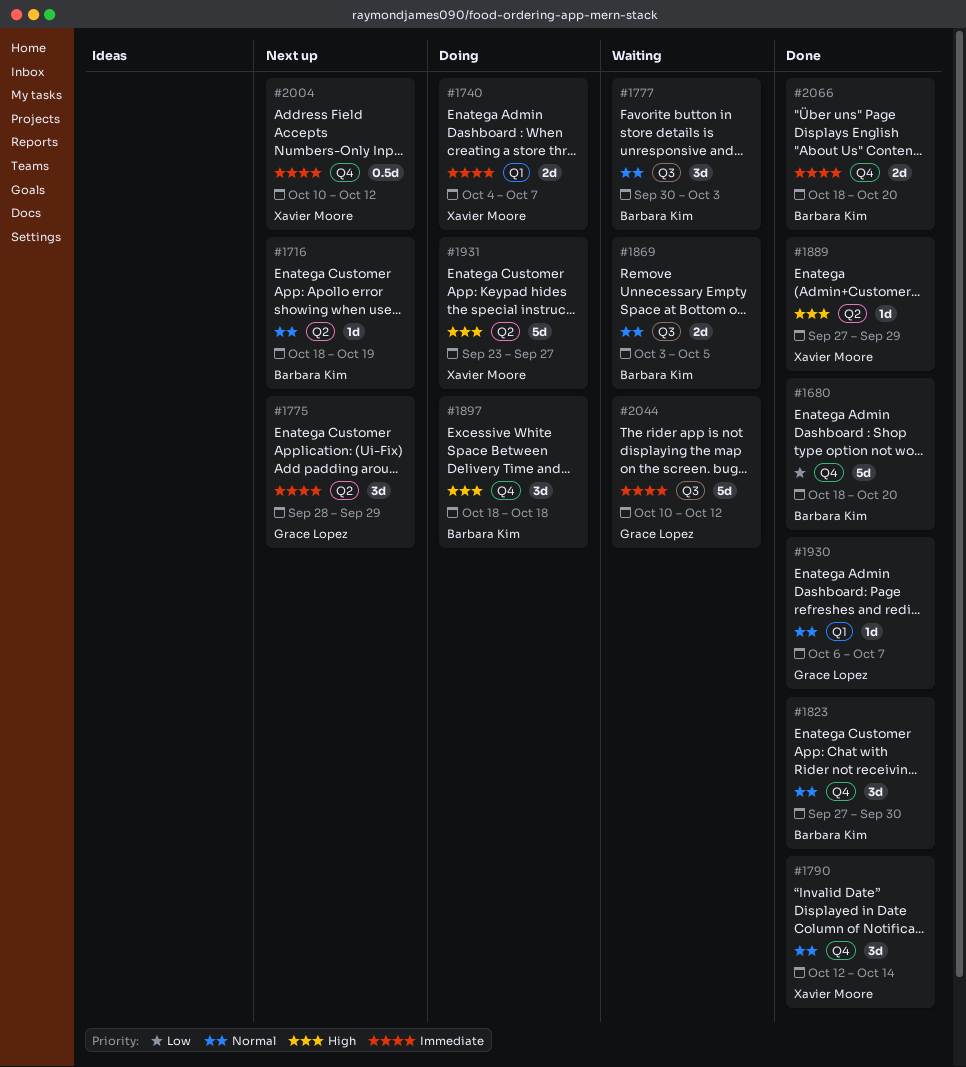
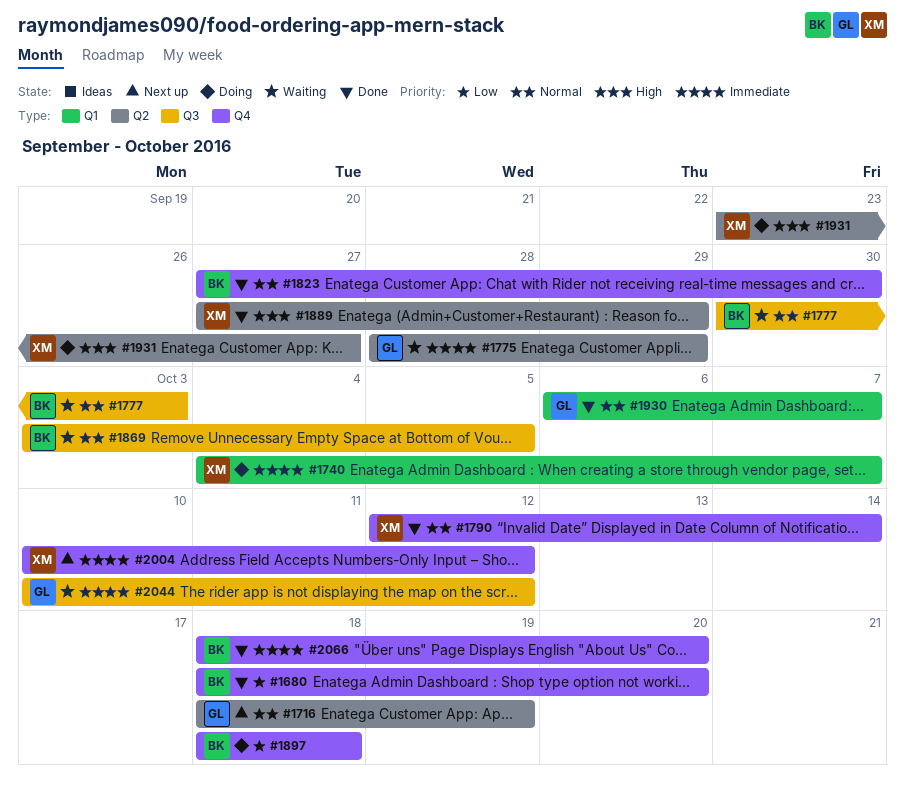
#1716, owner: Barbara Kim -> Grace Lopez
#1775, status: Next up -> Waiting
#1897, priority: High -> Low

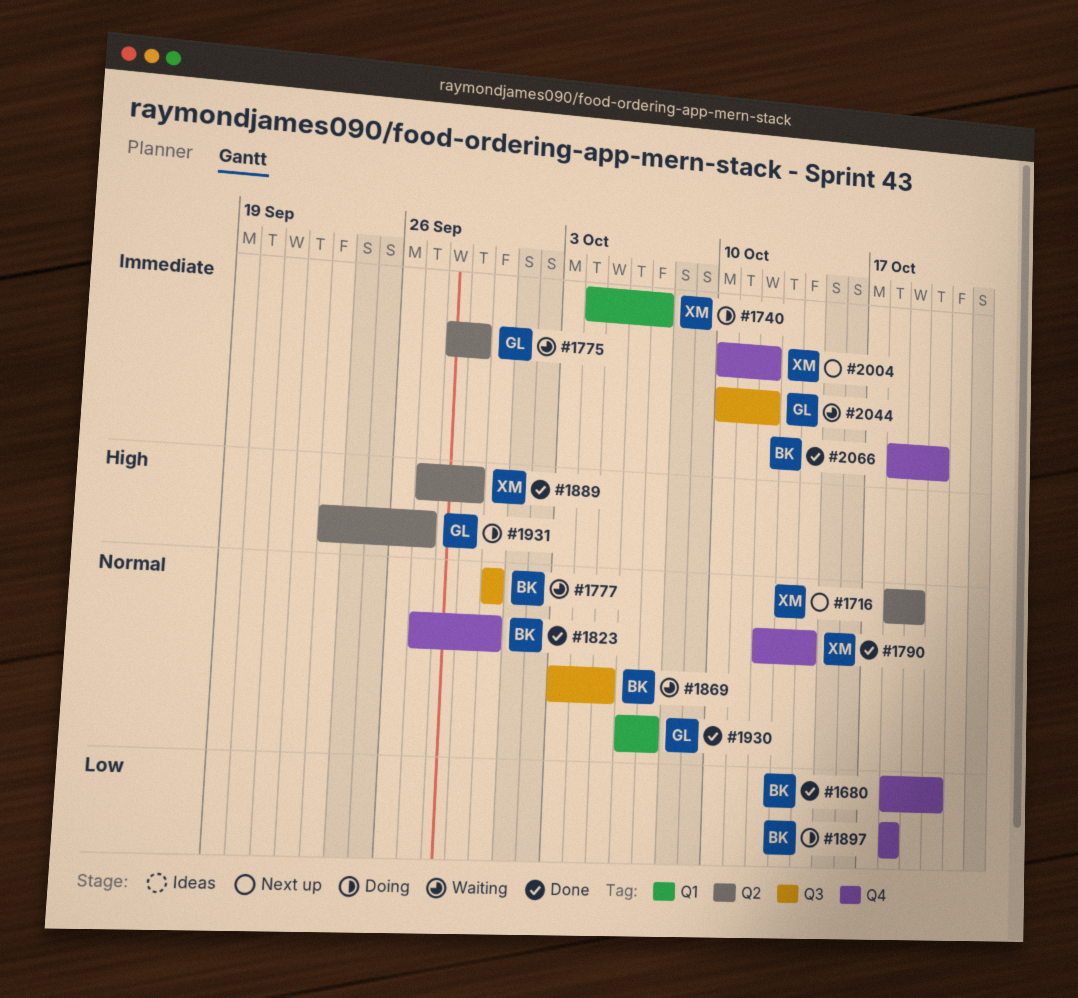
#1716, owner: GL -> XM
#1777, due: Oct 3 -> Sep 30
#1931, owner: XM -> GL

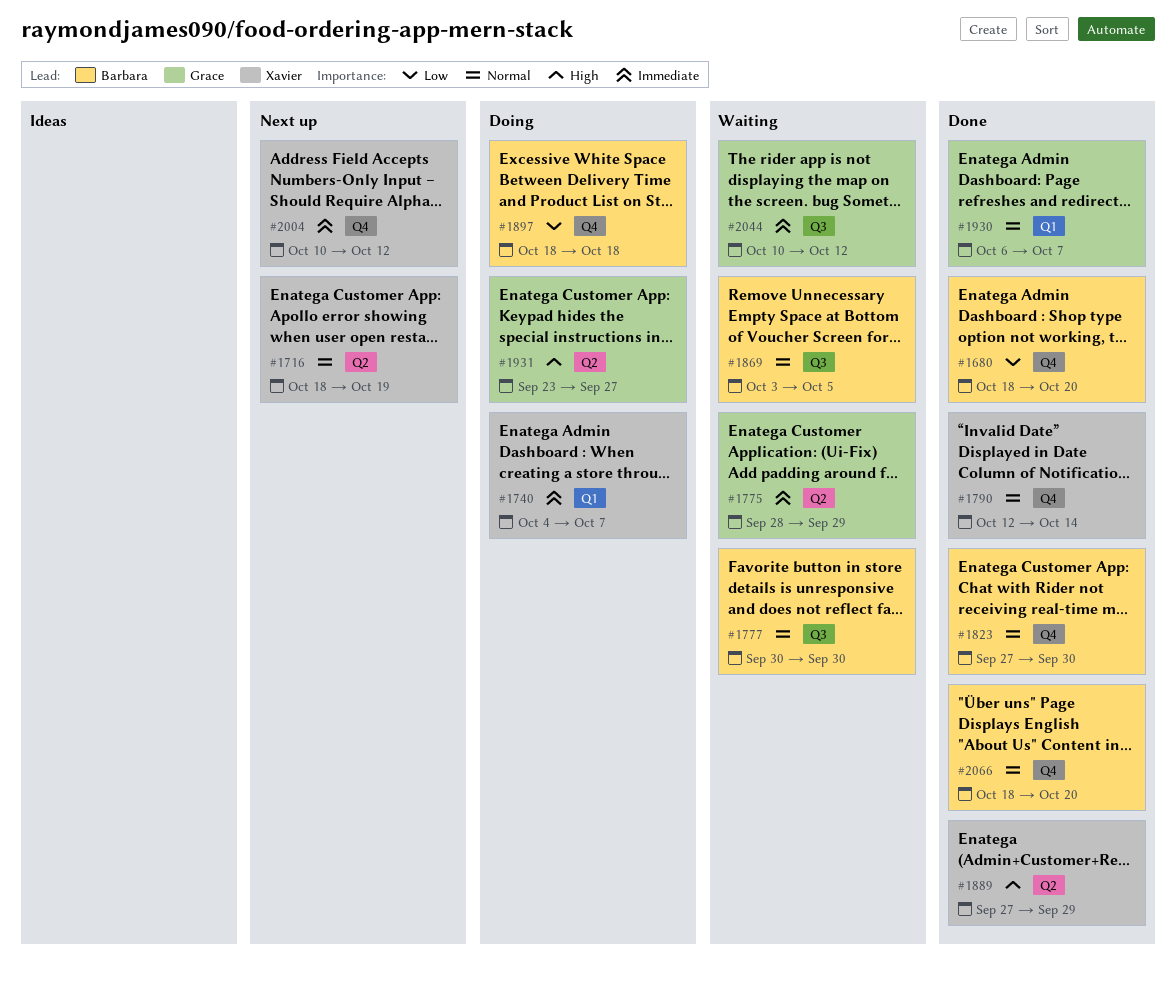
#2066, priority: Immediate -> Normal

